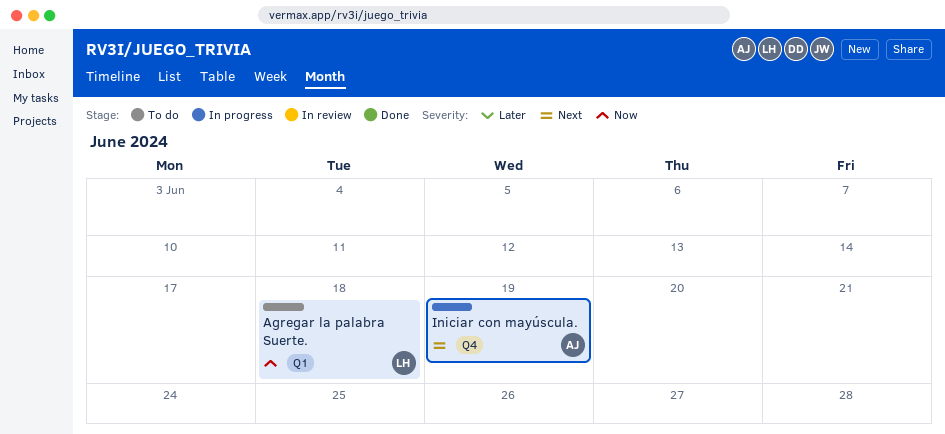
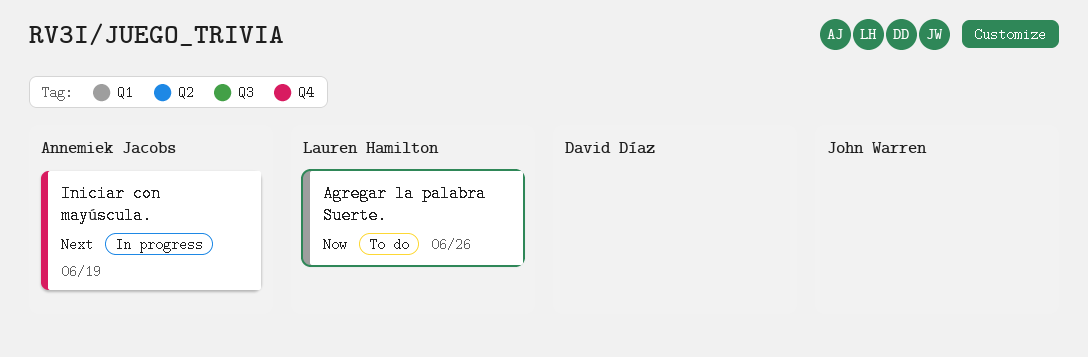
Agregar la palabra Suerte., due: Jun 18 -> Jun 26

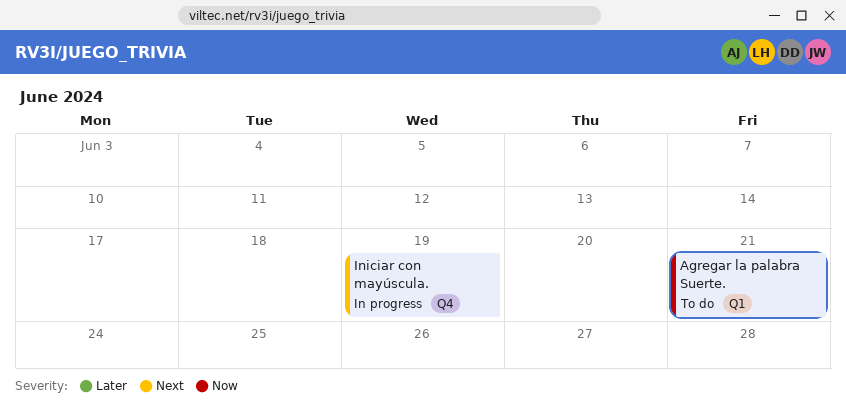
Agregar la palabra Suerte., due: Jun 26 -> Jun 21

